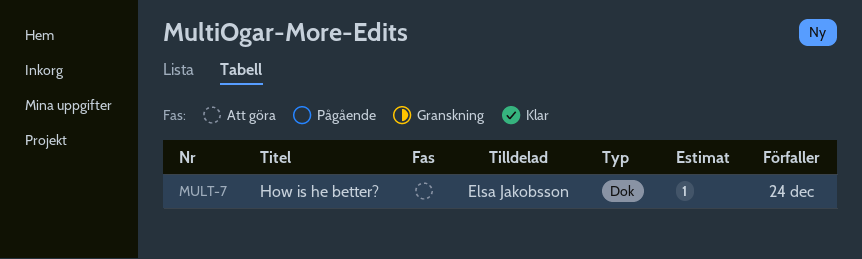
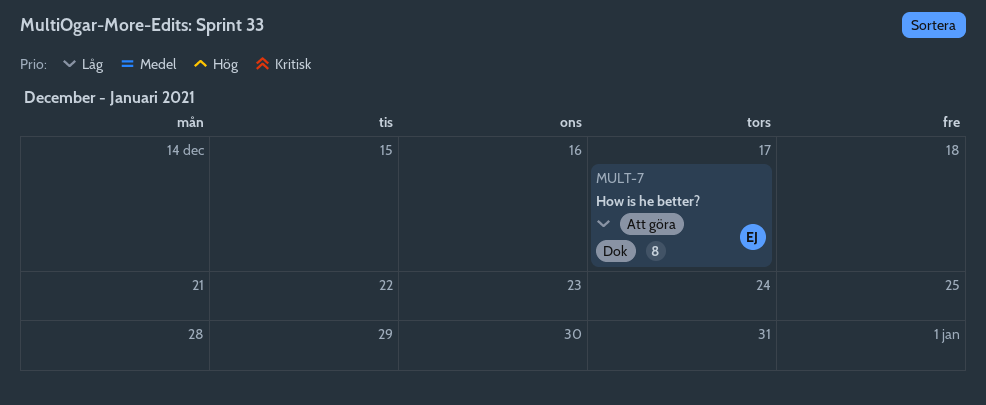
MULT-7, estimate: 1 -> 8
MULT-7, due: Dec 24 -> Dec 17

